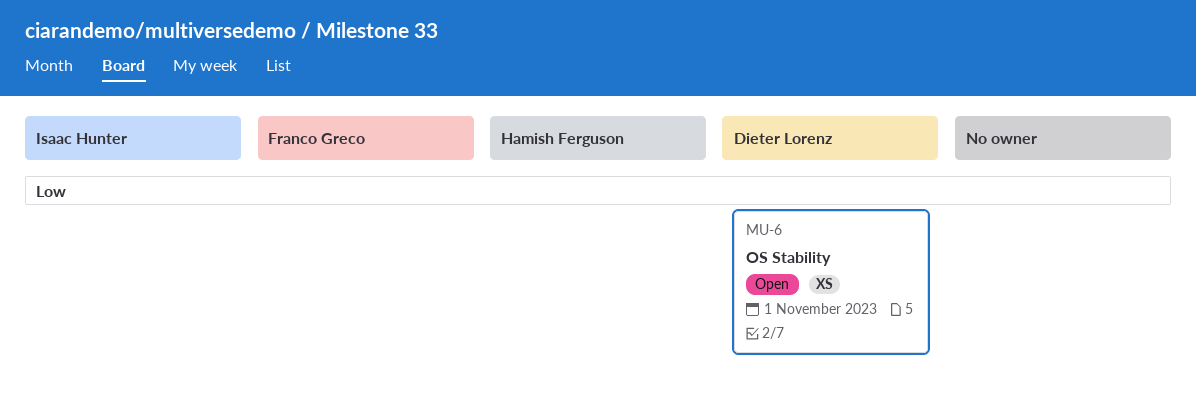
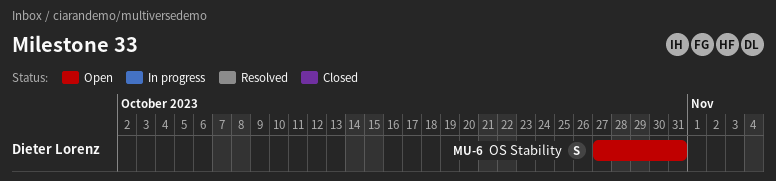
MU-6, estimate: XS -> S
MU-6, due: Nov 1 -> Oct 31

